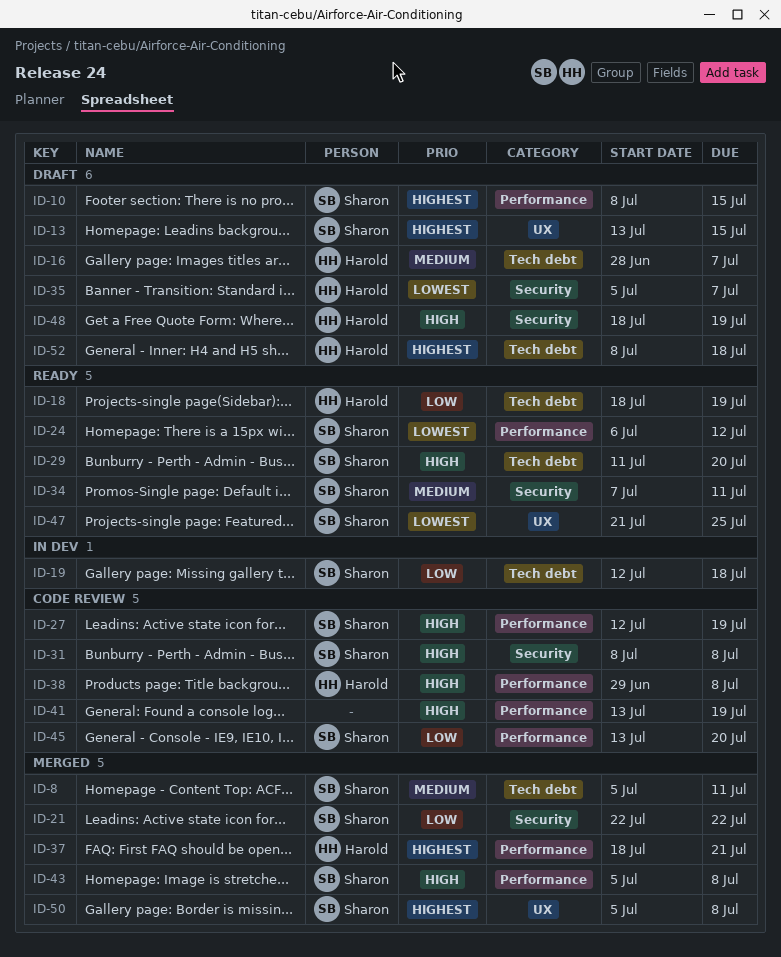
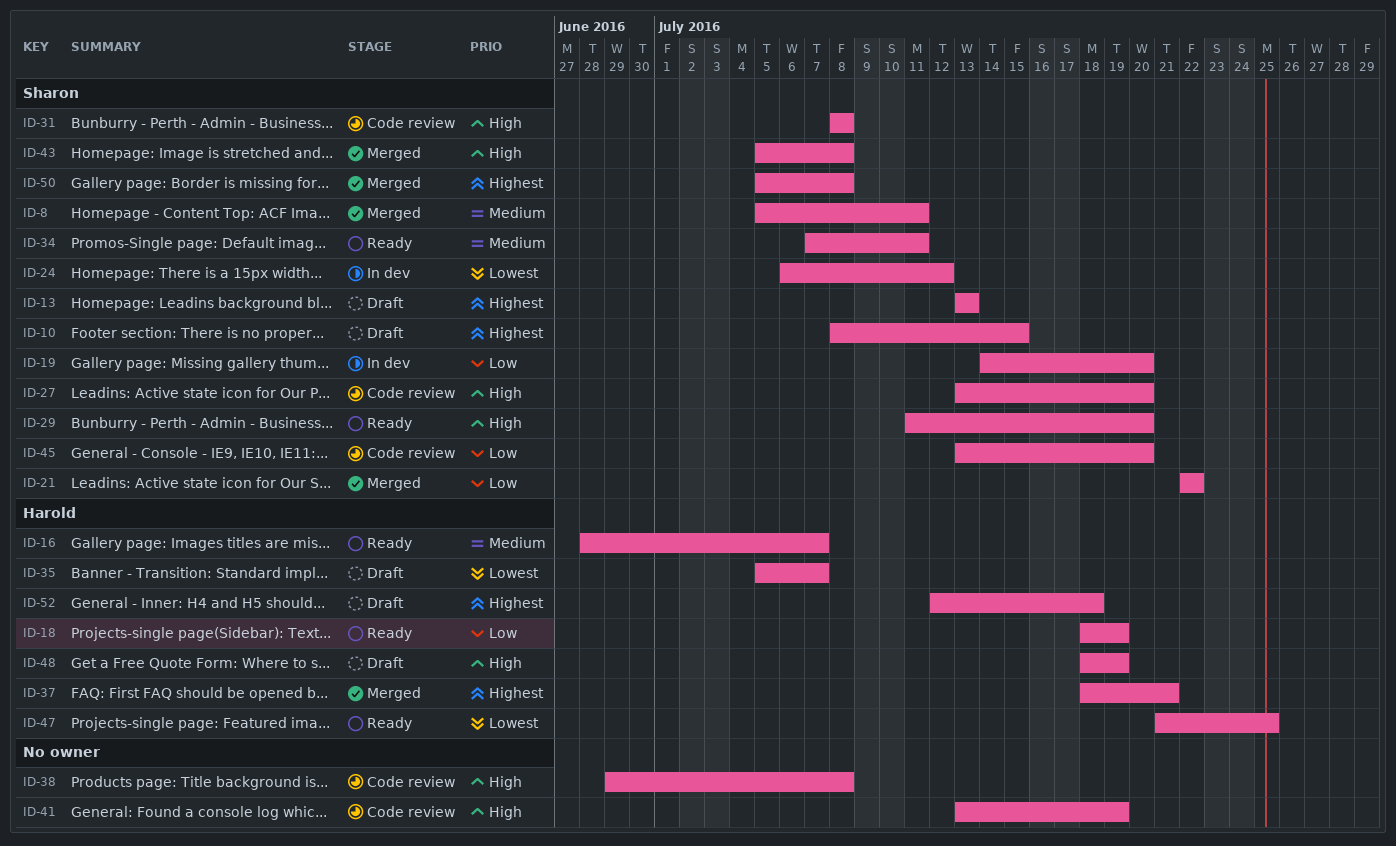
ID-13, due: Jul 15 -> Jul 13
ID-16, status: Draft -> Ready
ID-19, start: Jul 12 -> Jul 14
ID-19, due: Jul 18 -> Jul 20
ID-24, status: Ready -> In dev
ID-27, start: Jul 12 -> Jul 13
ID-27, due: Jul 19 -> Jul 20
ID-38, owner: Harold -> none
ID-47, owner: Sharon -> Harold
ID-52, start: Jul 8 -> Jul 12

